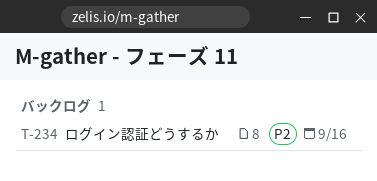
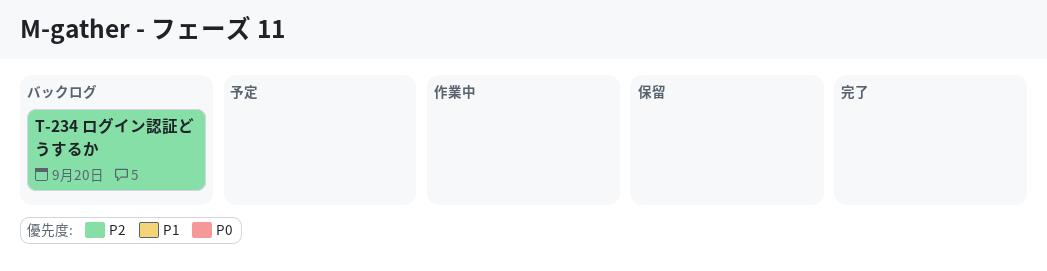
T-234, due: Sep 16 -> Sep 20

